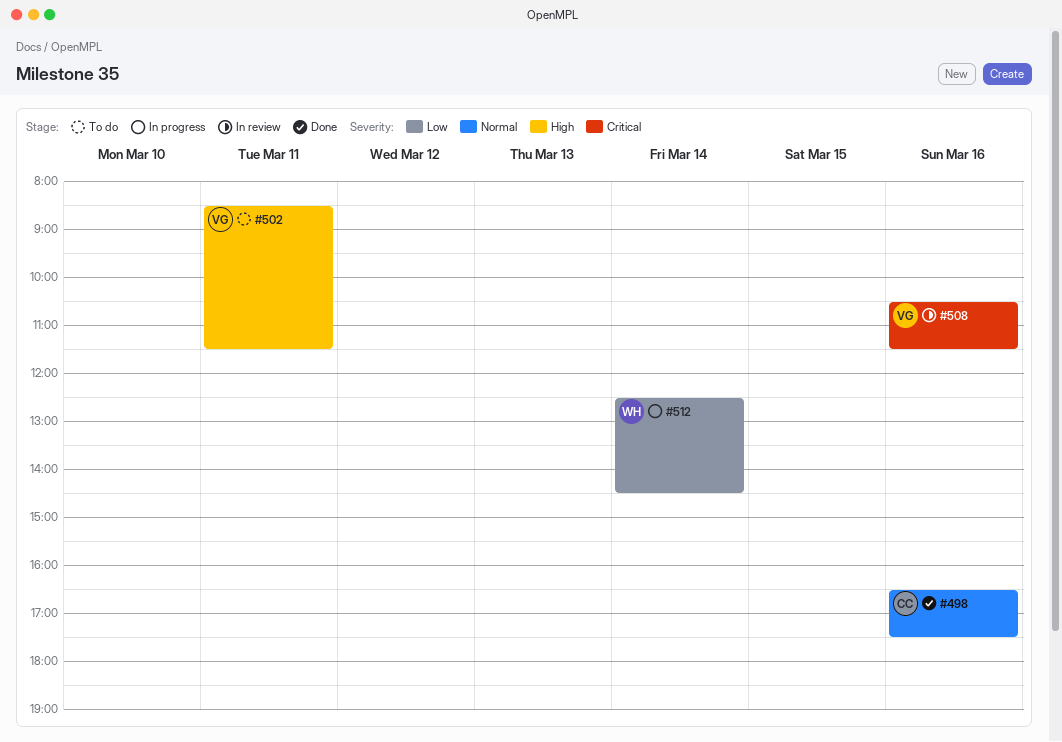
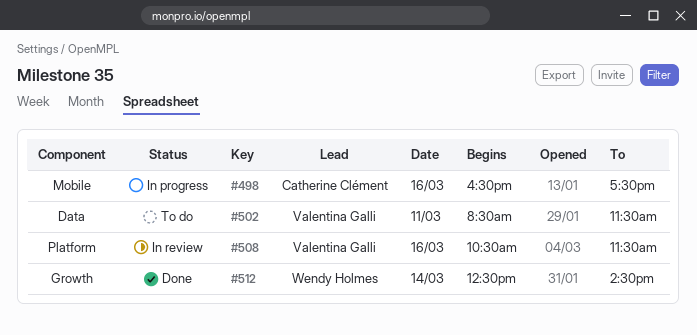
#498, status: Done -> In progress
#512, status: In progress -> Done

